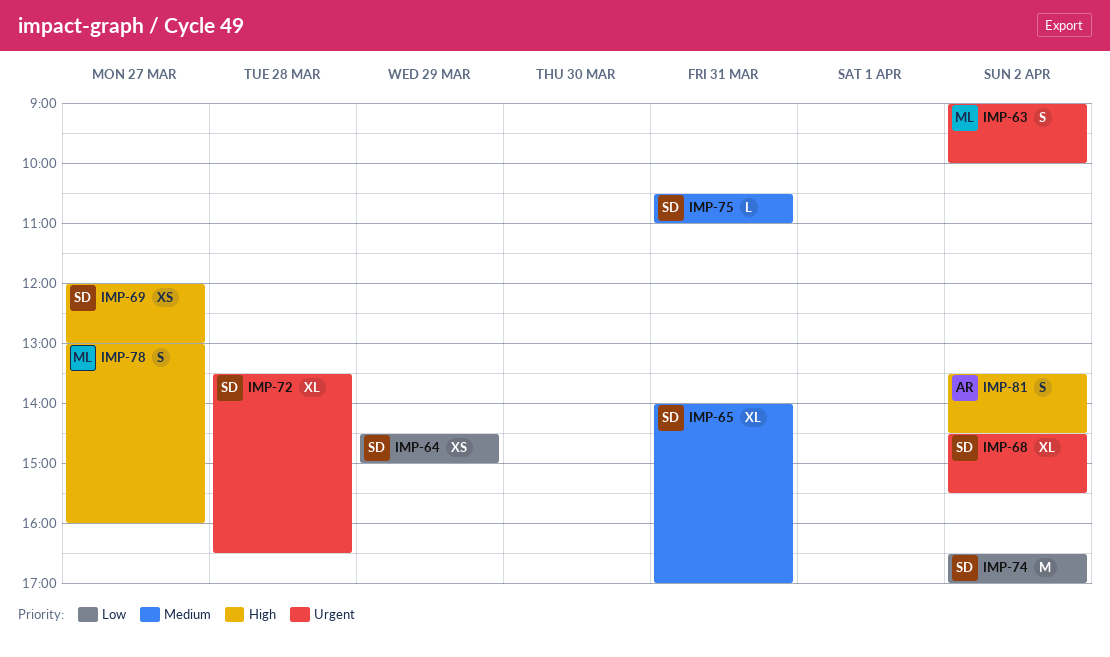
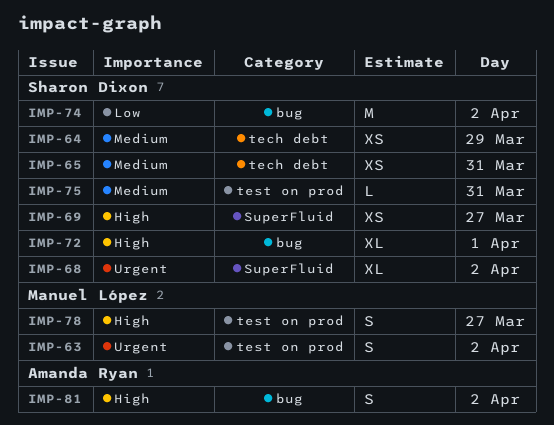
IMP-64, priority: Low -> Medium
IMP-65, estimate: XL -> XS
IMP-72, priority: Urgent -> High
IMP-72, day: Mar 28 -> Apr 1

